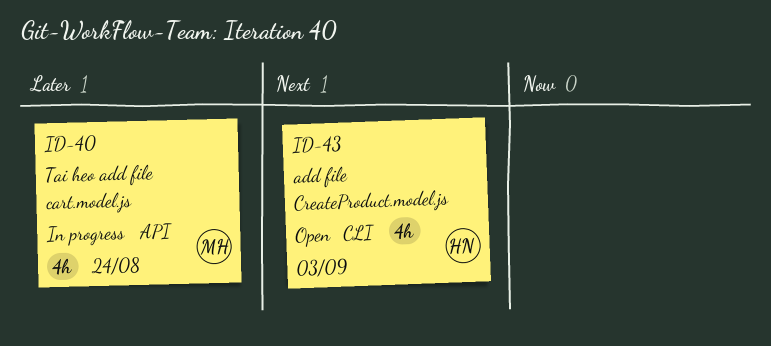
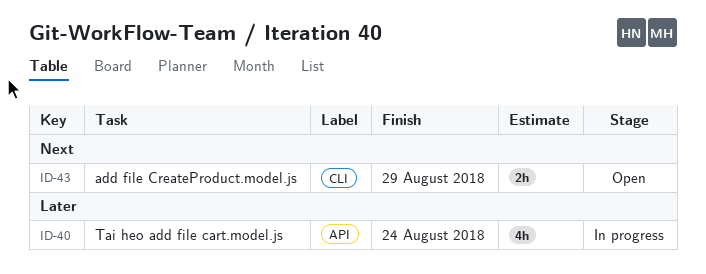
ID-43, estimate: 4h -> 2h
ID-43, due: Sep 3 -> Aug 29

